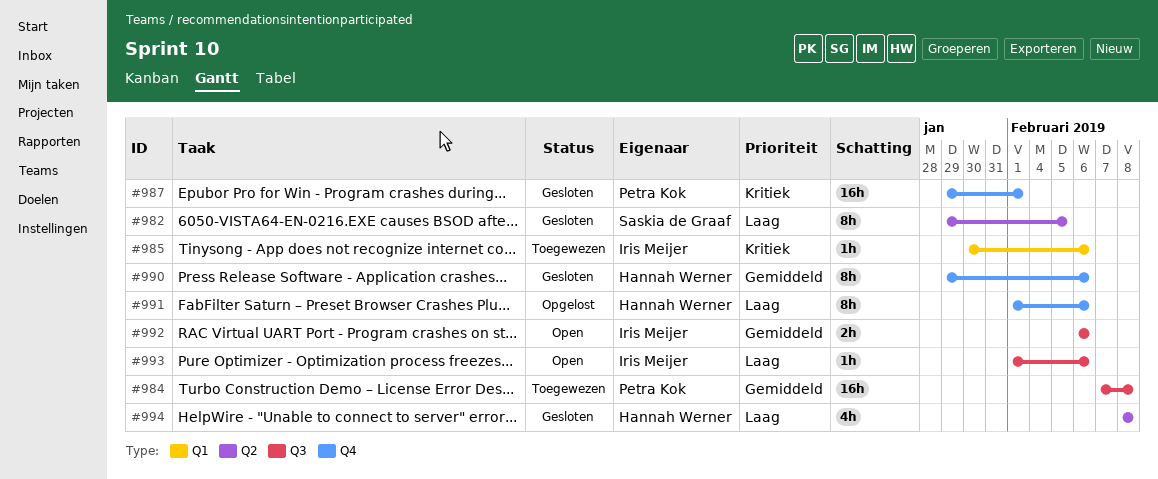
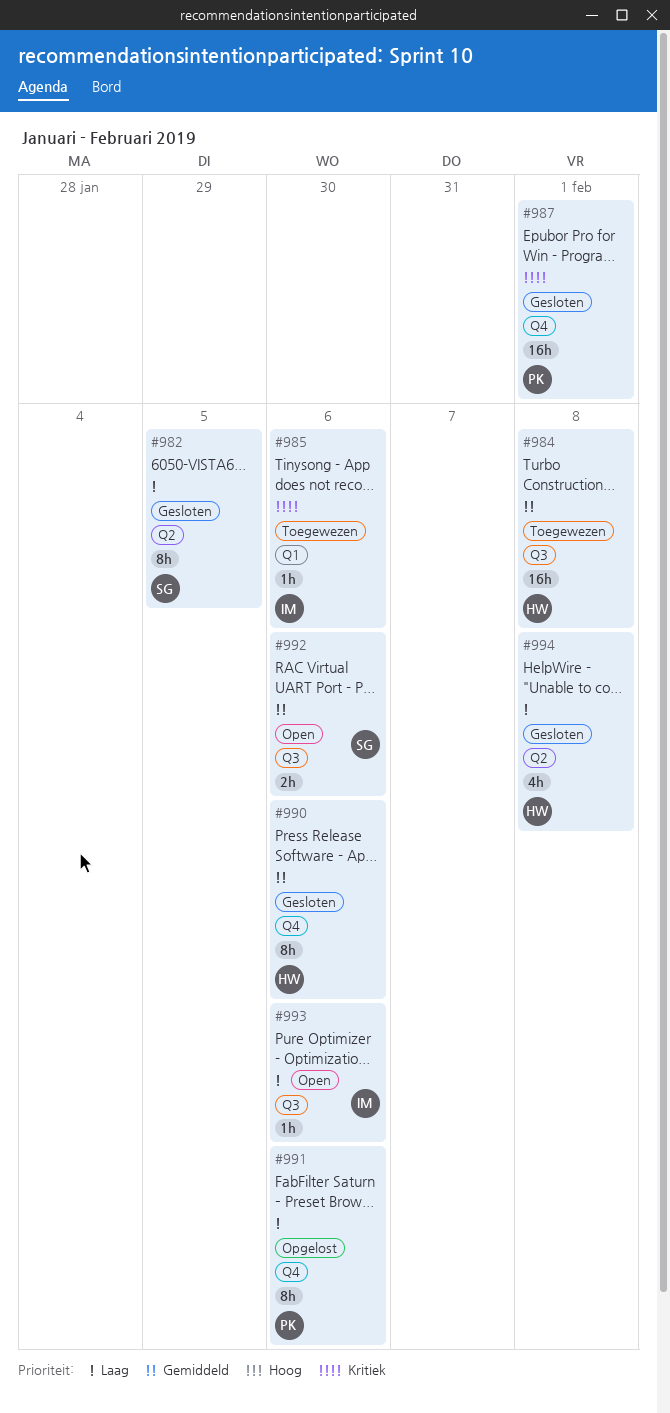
#984, owner: Petra Kok -> Hannah Werner
#991, owner: Hannah Werner -> Petra Kok
#992, owner: Iris Meijer -> Saskia de Graaf

